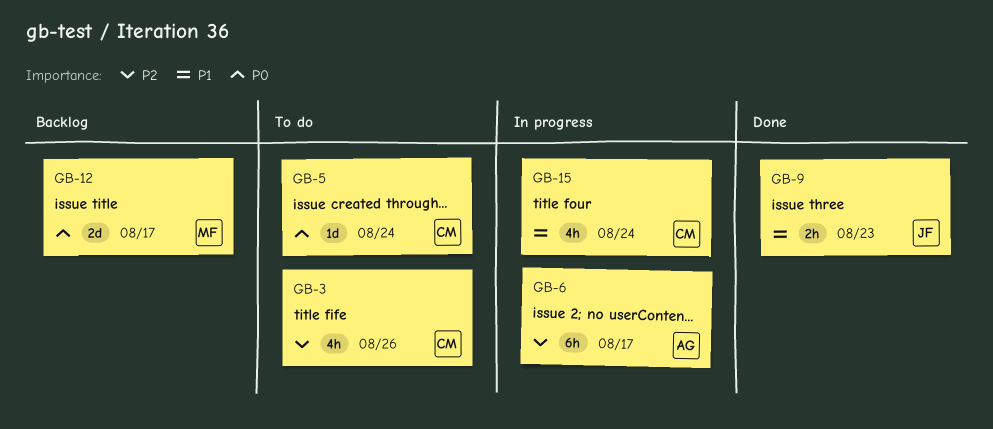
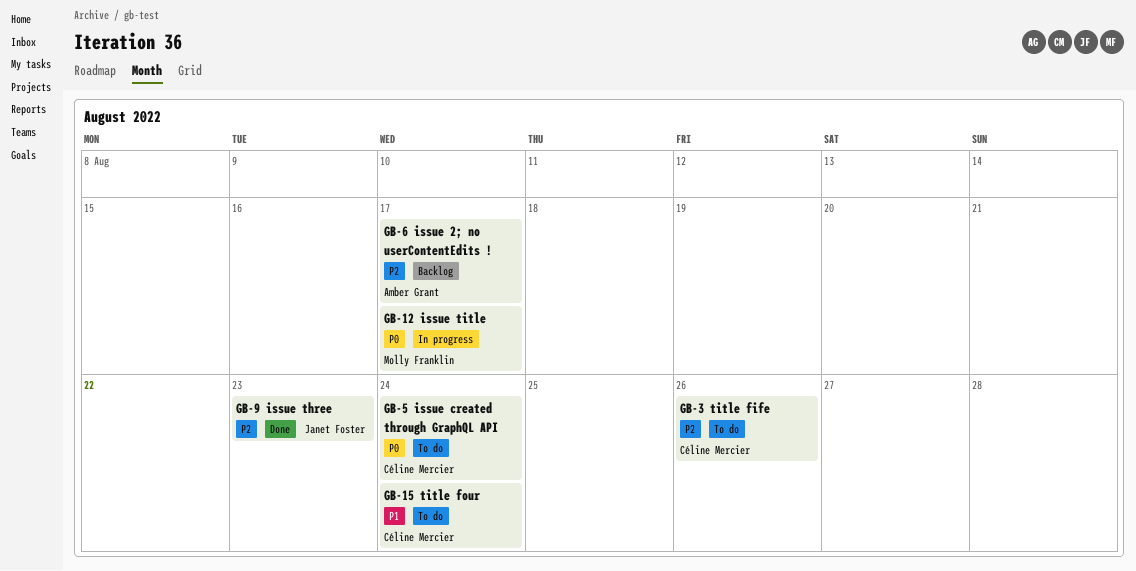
GB-6, status: In progress -> Backlog
GB-9, priority: P1 -> P2
GB-12, status: Backlog -> In progress
GB-15, status: In progress -> To do

